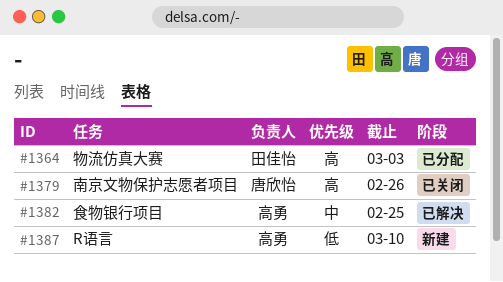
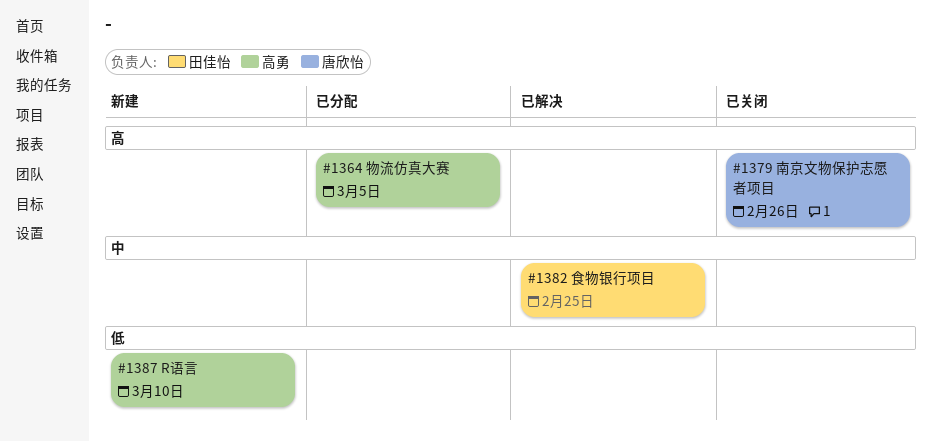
#1364, owner: 田佳怡 -> 高勇
#1364, due: Mar 3 -> Mar 5
#1382, owner: 高勇 -> 田佳怡

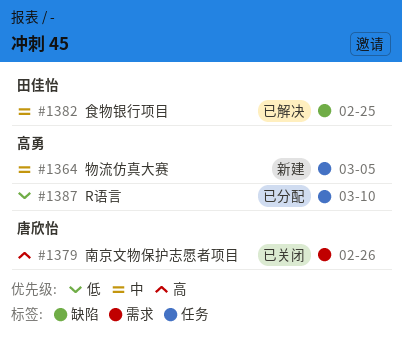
#1364, status: 已分配 -> 新建
#1364, priority: 高 -> 中
#1387, status: 新建 -> 已分配

